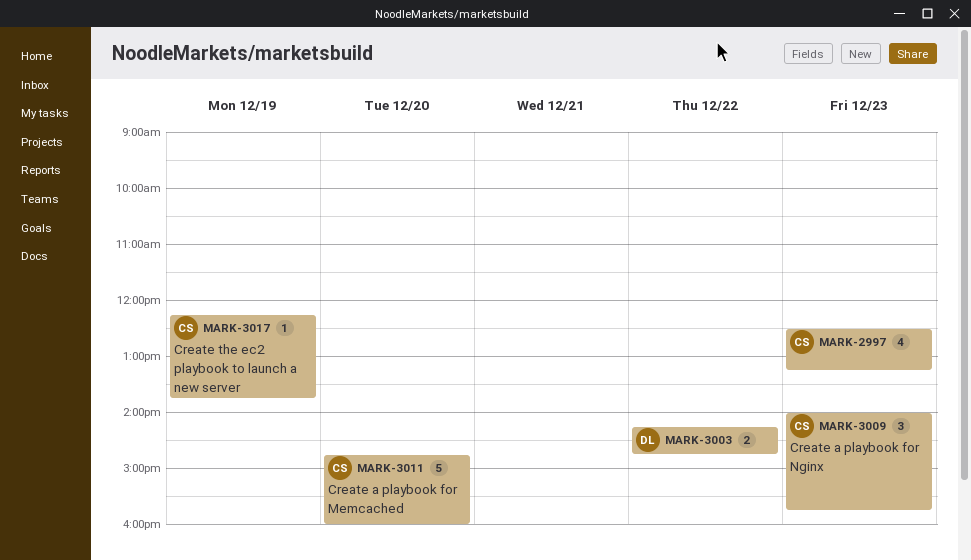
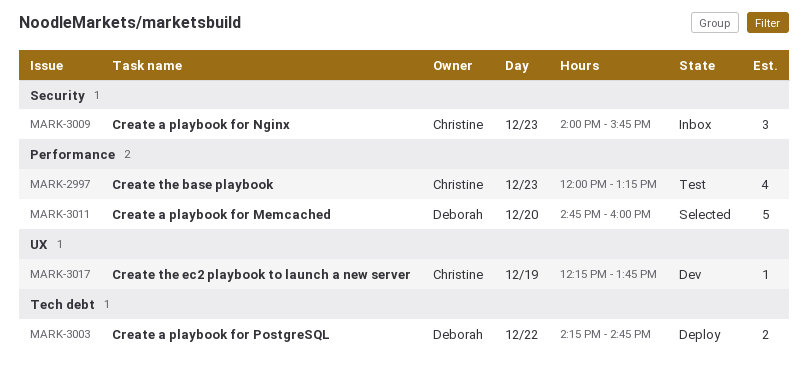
MARK-2997, begins: 12:30 -> 12:00
MARK-3011, owner: Christine -> Deborah

